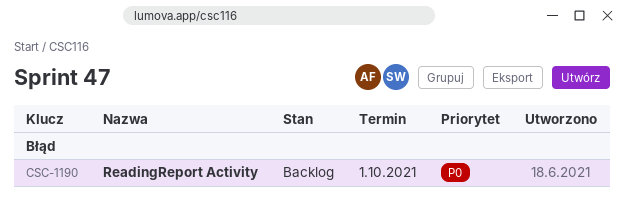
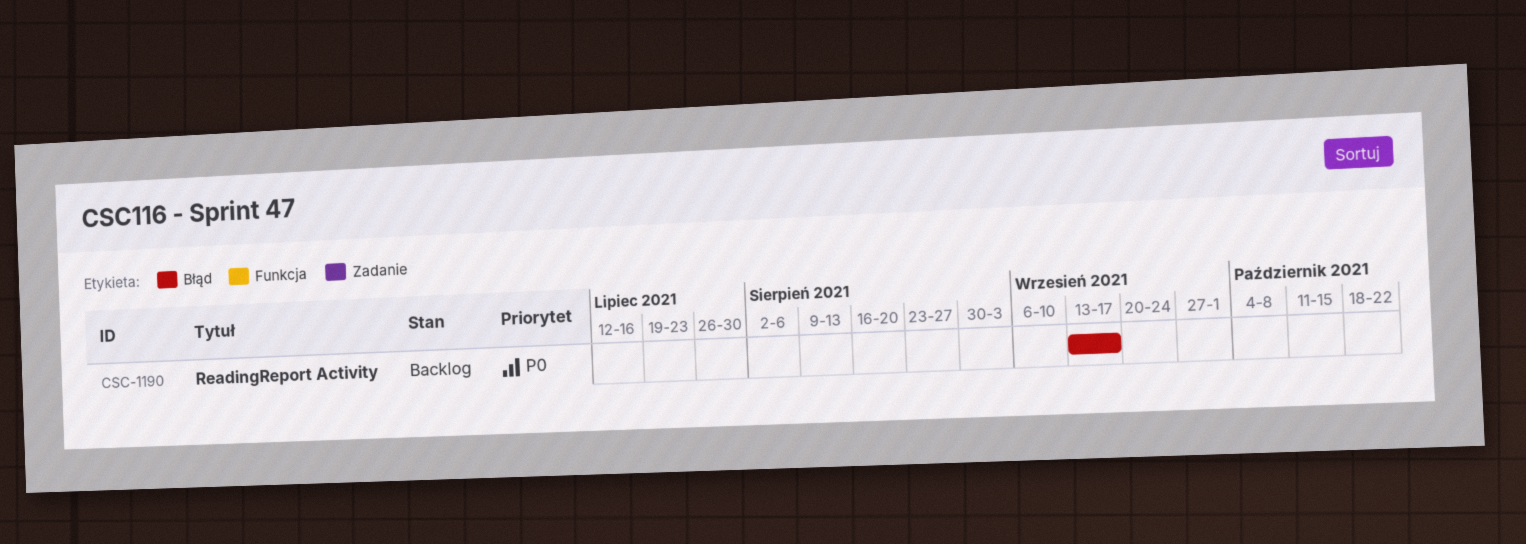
CSC-1190, due: Oct 1 -> Sep 17

